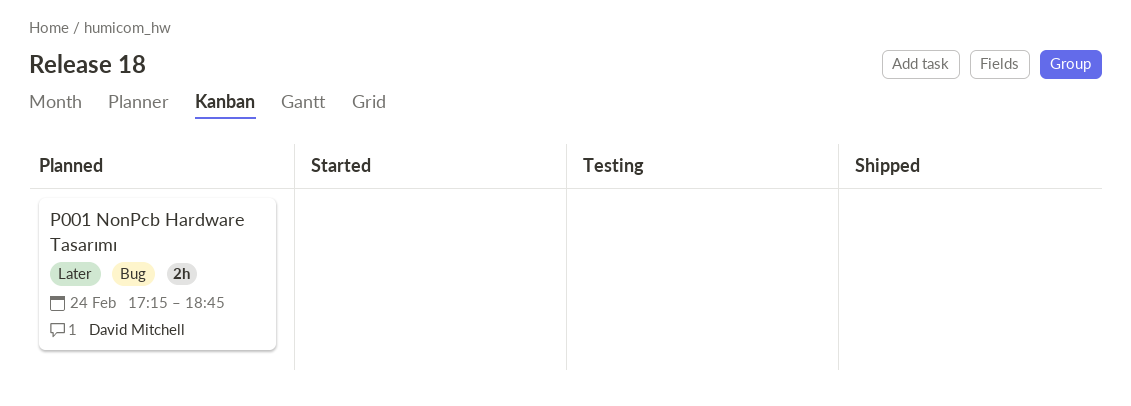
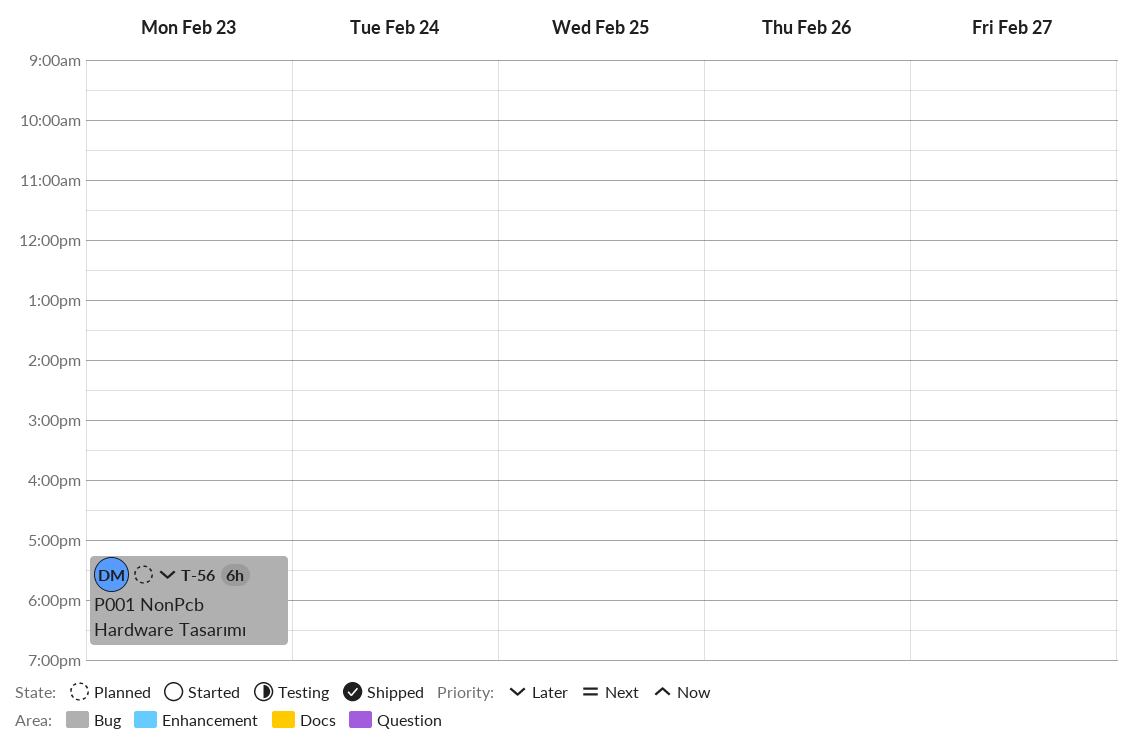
P001 NonPcb Hardware Tasarımı, estimate: 2h -> 6h
P001 NonPcb Hardware Tasarımı, day: Feb 24 -> Feb 23

